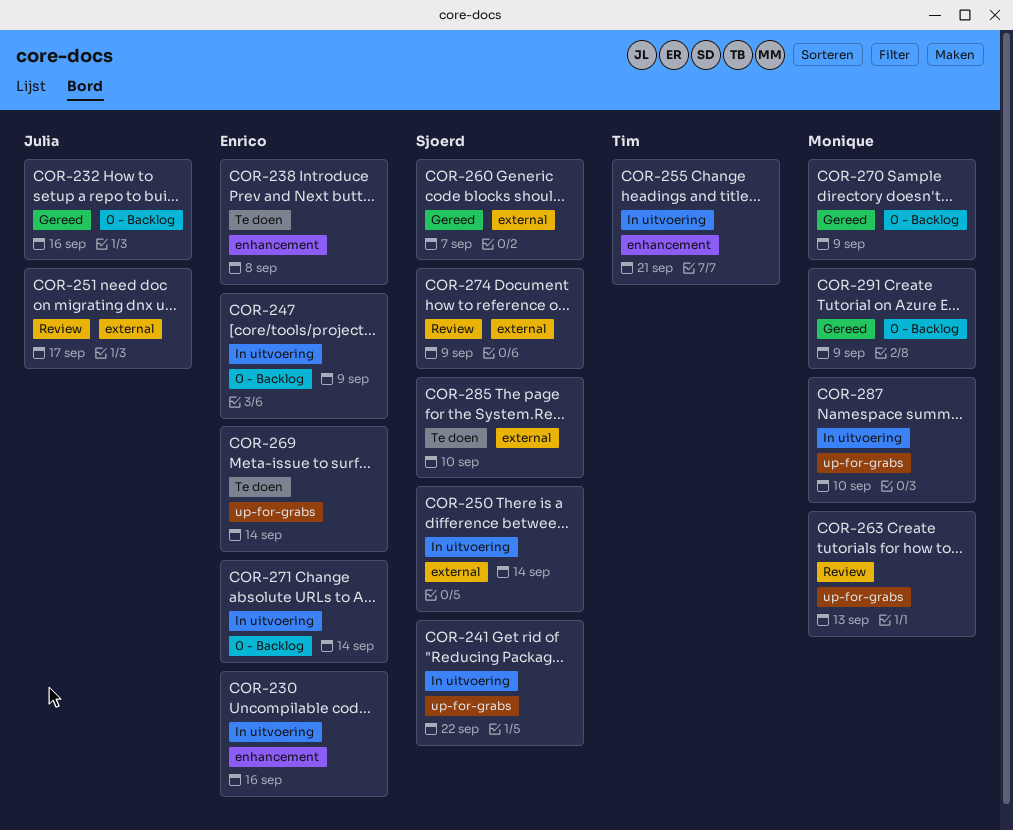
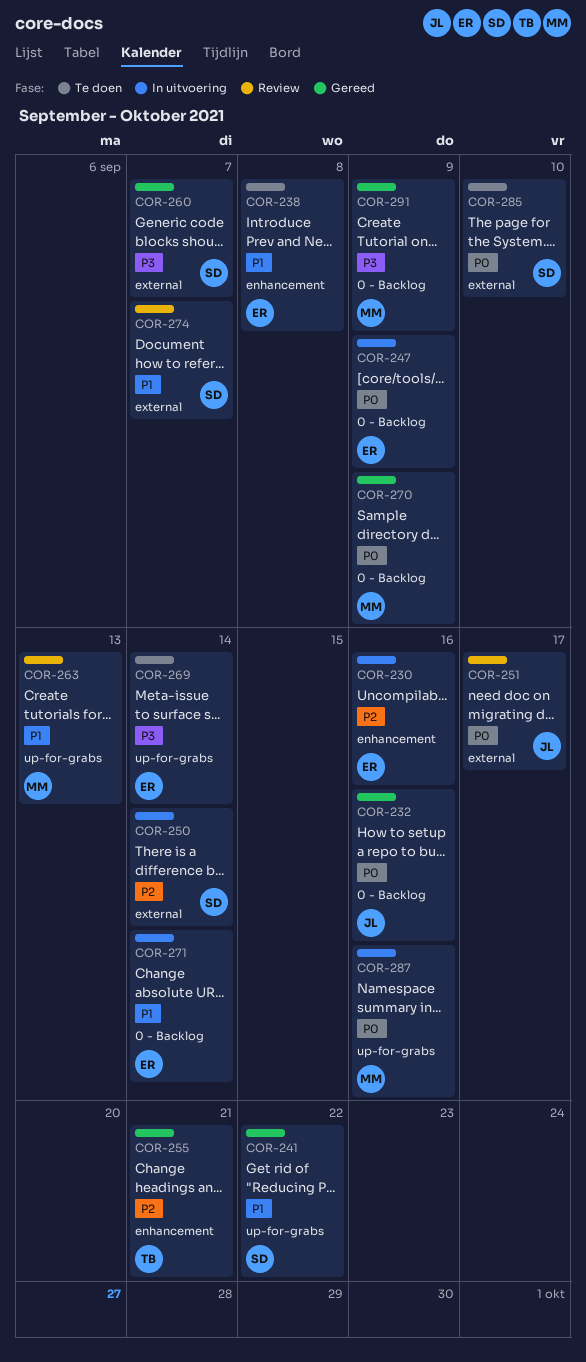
COR-241, status: In uitvoering -> Gereed
COR-255, status: In uitvoering -> Gereed
COR-274, due: Sep 9 -> Sep 7
COR-287, due: Sep 10 -> Sep 16

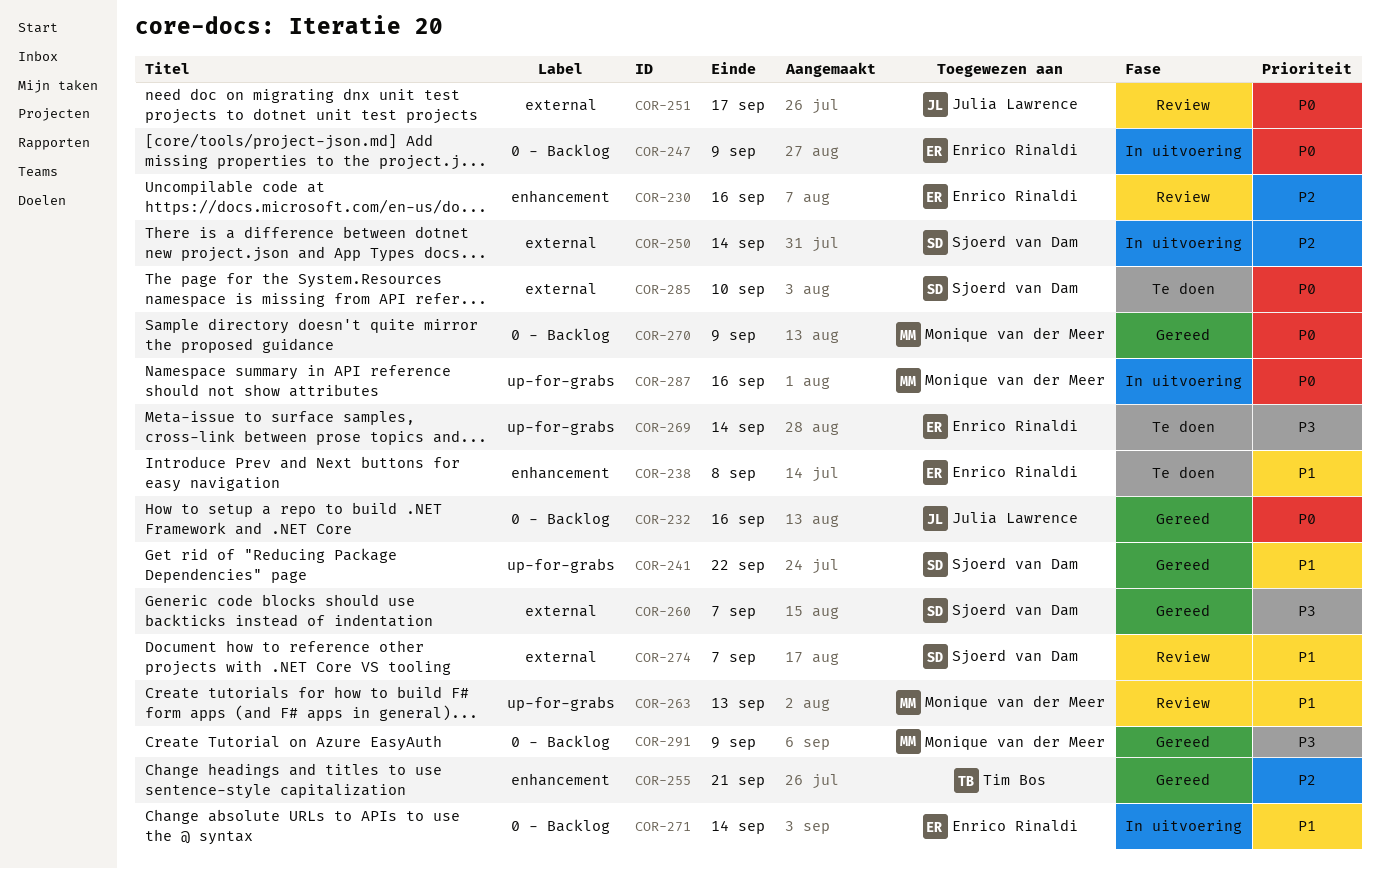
COR-230, status: In uitvoering -> Review

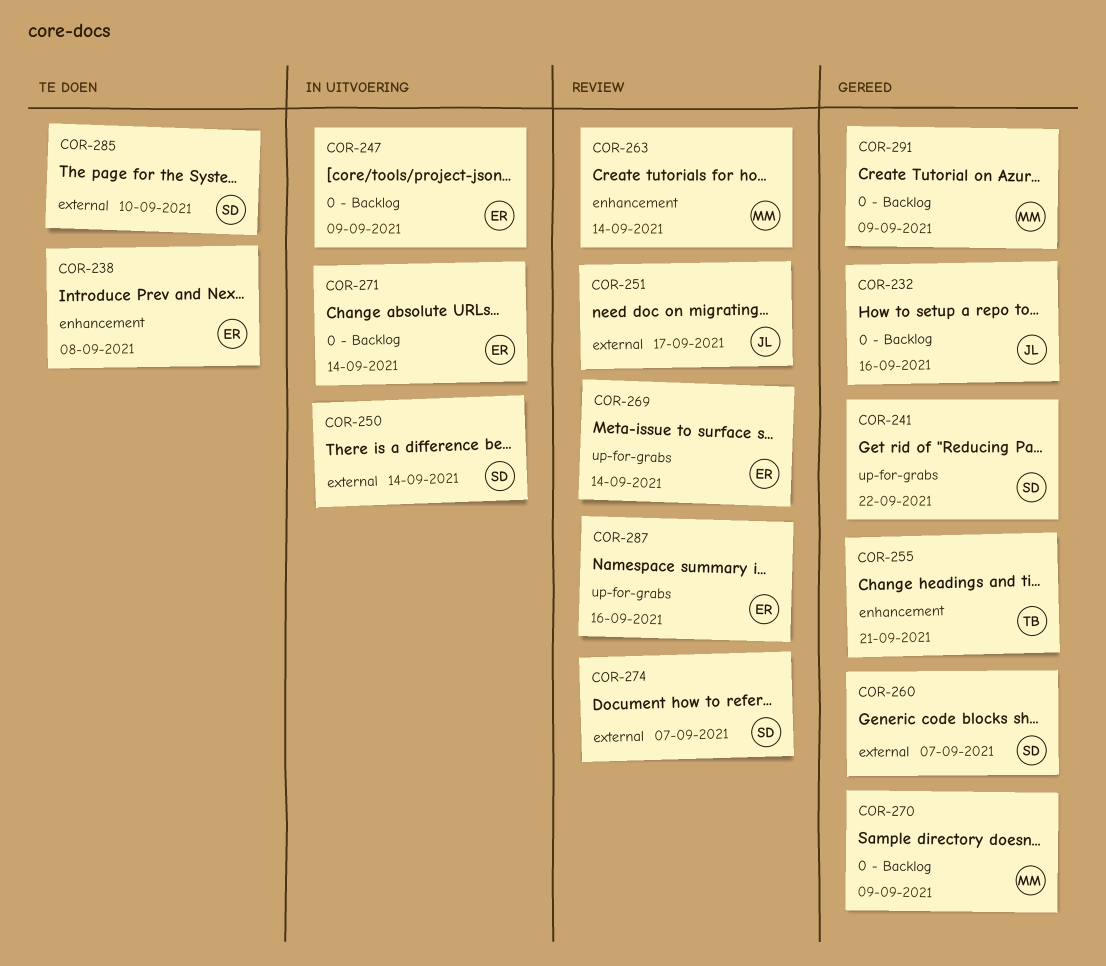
COR-230: present -> none
COR-263, label: up-for-grabs -> enhancement
COR-263, due: Sep 13 -> Sep 14
COR-269, status: Te doen -> Review
COR-287, status: In uitvoering -> Review
COR-287, owner: Monique van der Meer -> Enrico Rinaldi

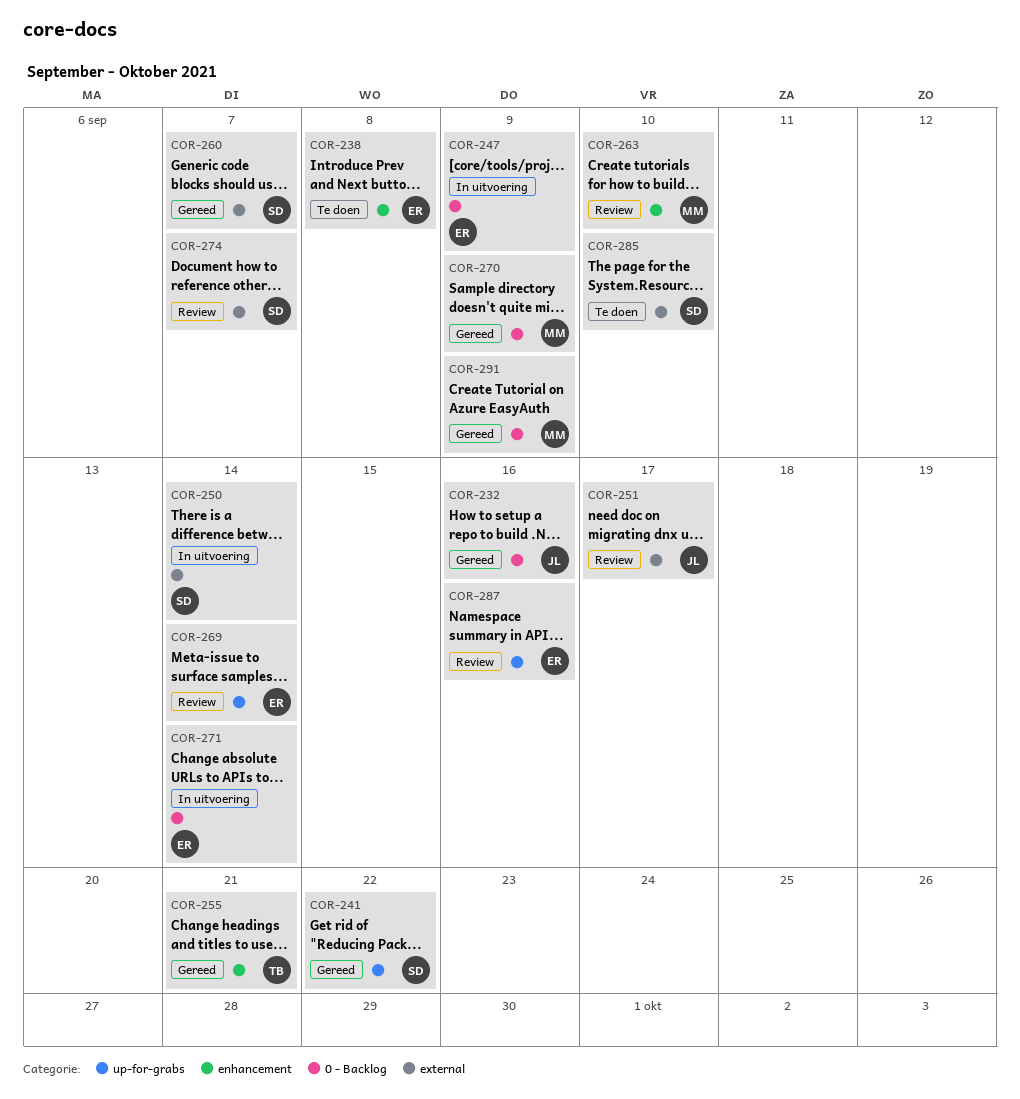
COR-263, due: Sep 14 -> Sep 10

